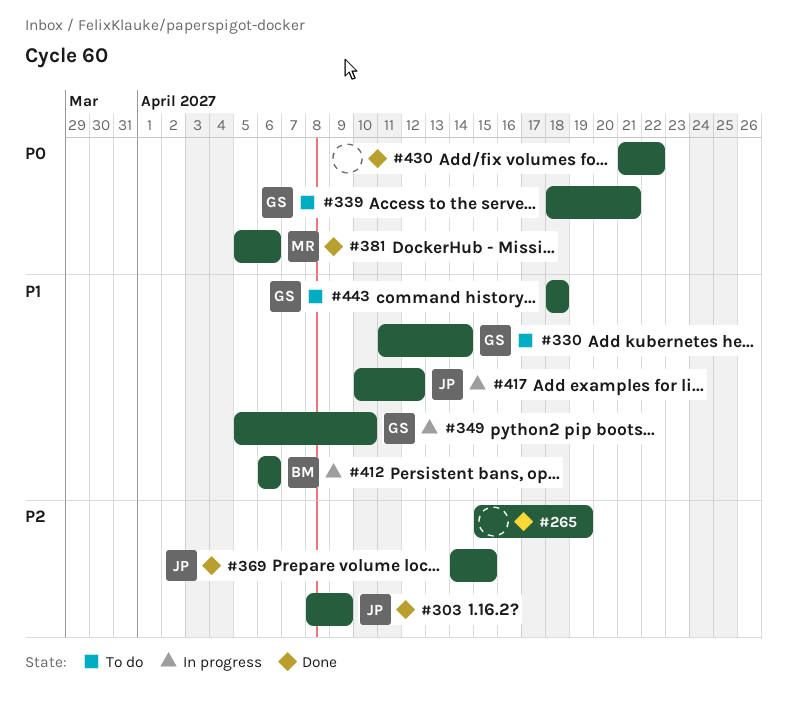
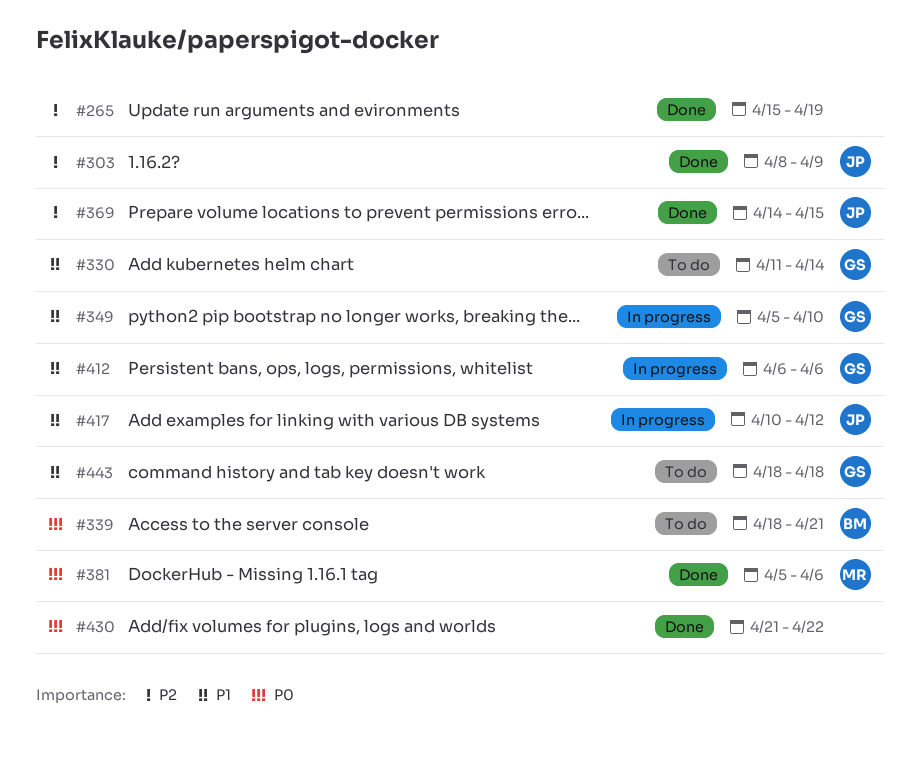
#339, owner: GS -> BM
#412, owner: BM -> GS

